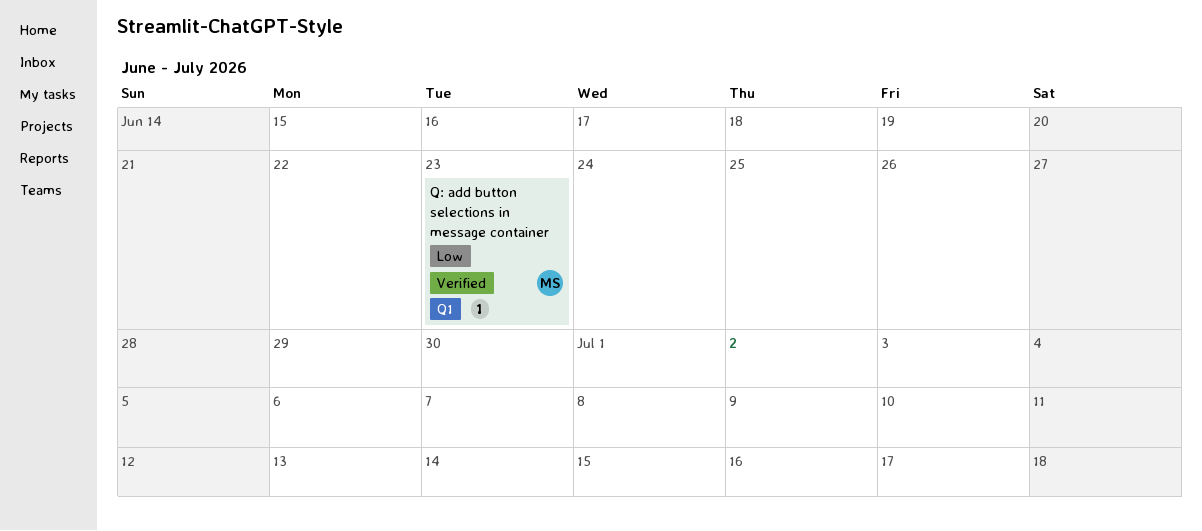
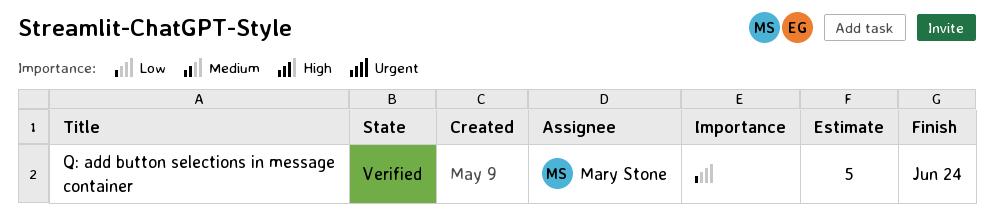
Q: add button selections in message container, estimate: 1 -> 5
Q: add button selections in message container, due: Jun 23 -> Jun 24

